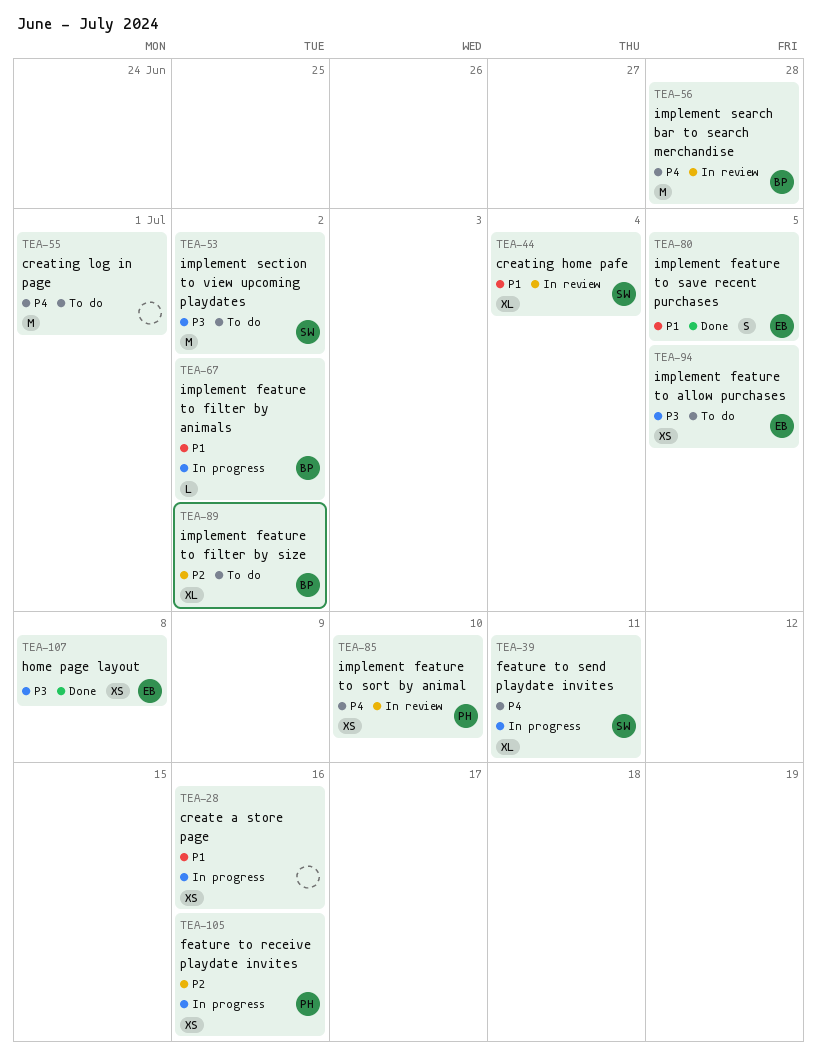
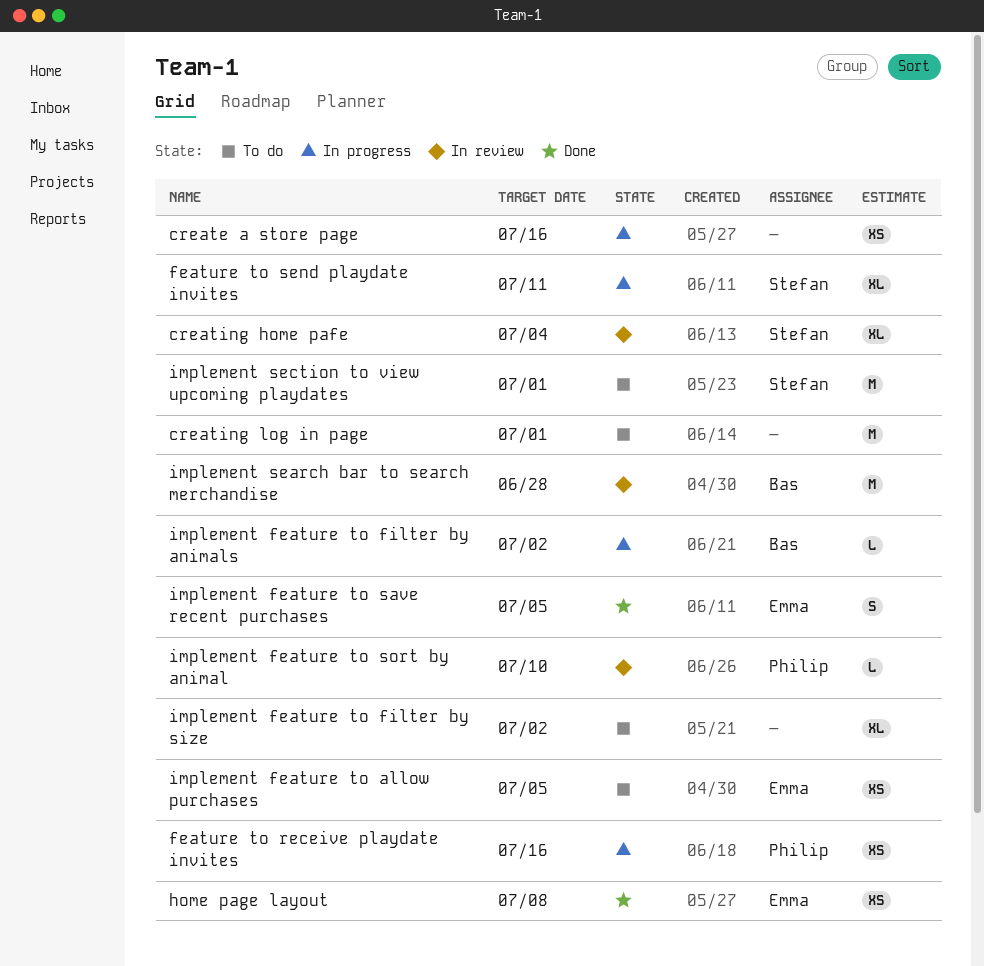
implement feature to filter by size, owner: Bas -> none
implement feature to sort by animal, estimate: XS -> L
implement section to view upcoming playdates, due: Jul 2 -> Jul 1

